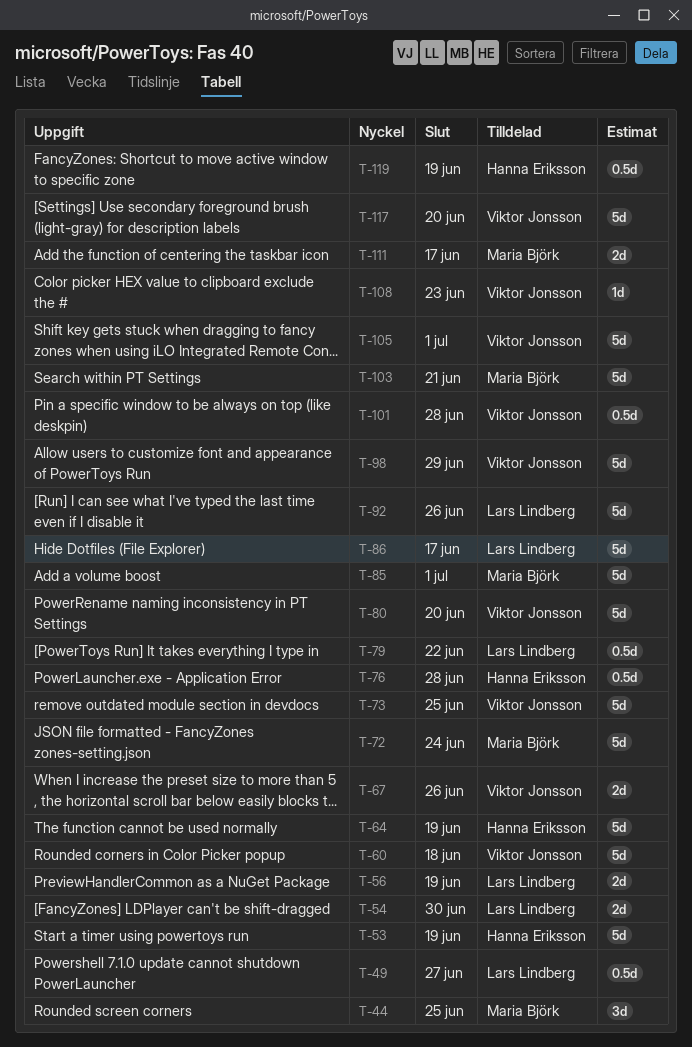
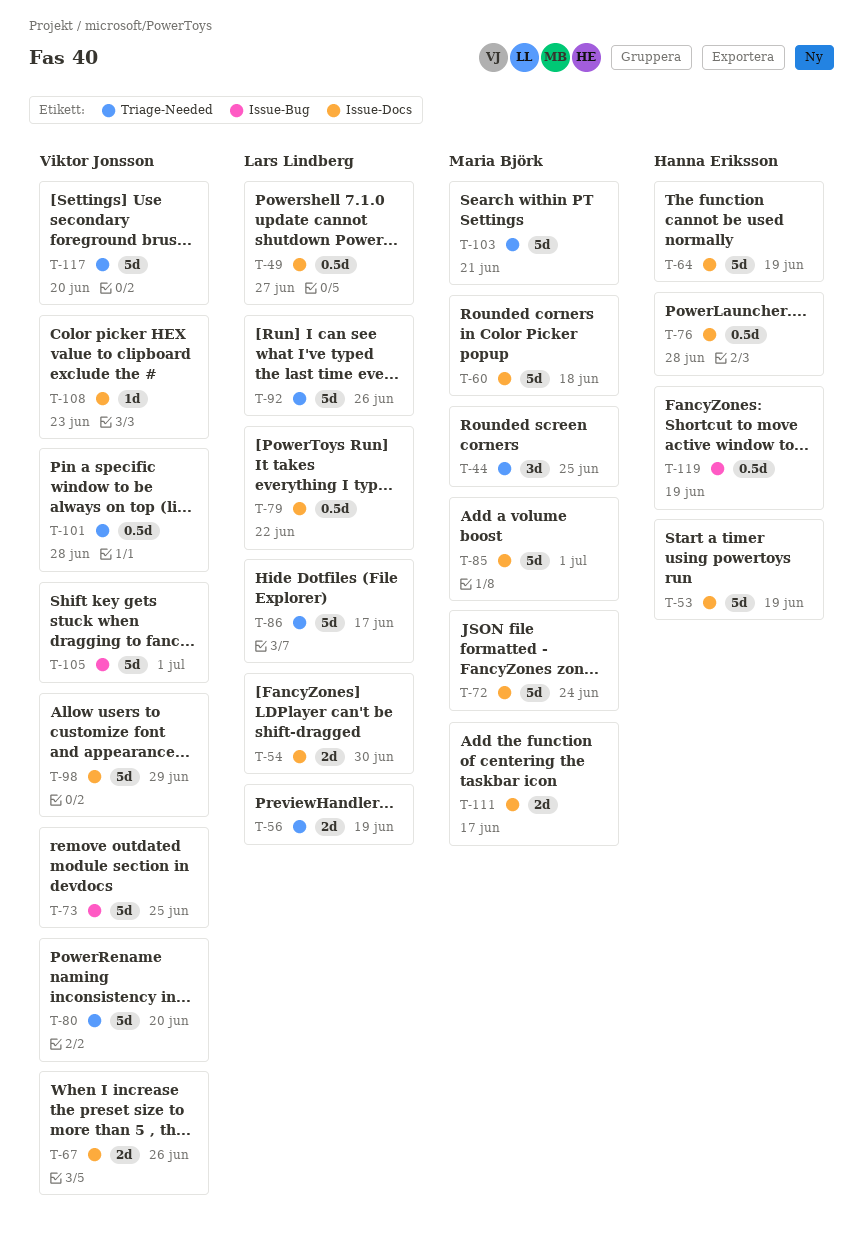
T-60, owner: Viktor Jonsson -> Maria Björk

